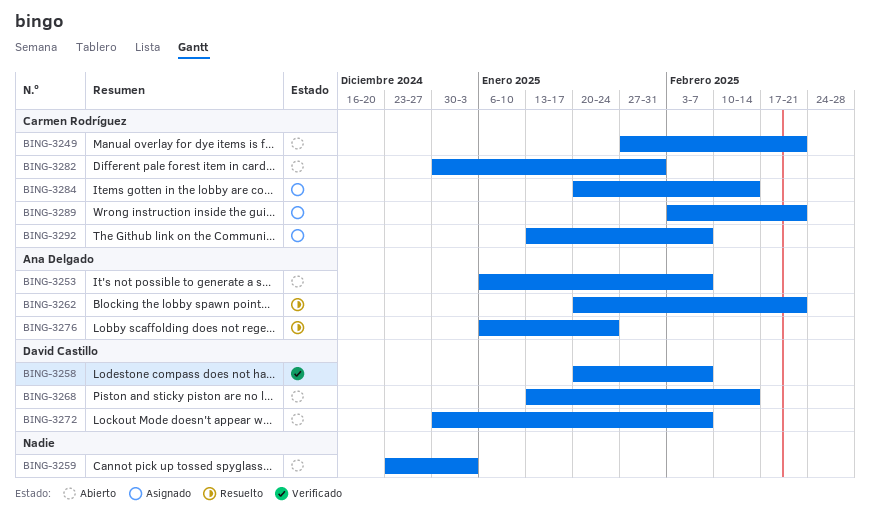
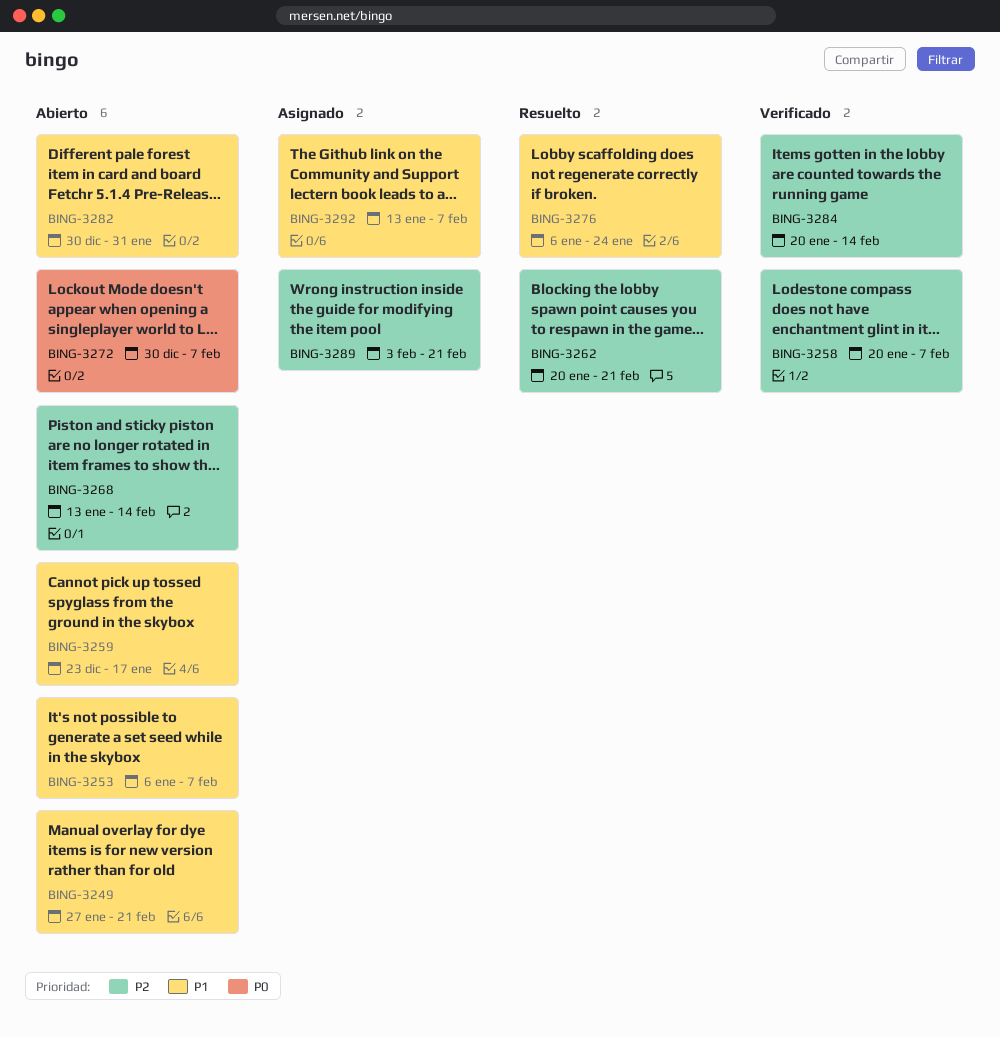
BING-3259, due: Jan 3 -> Jan 17
BING-3284, status: Asignado -> Verificado

